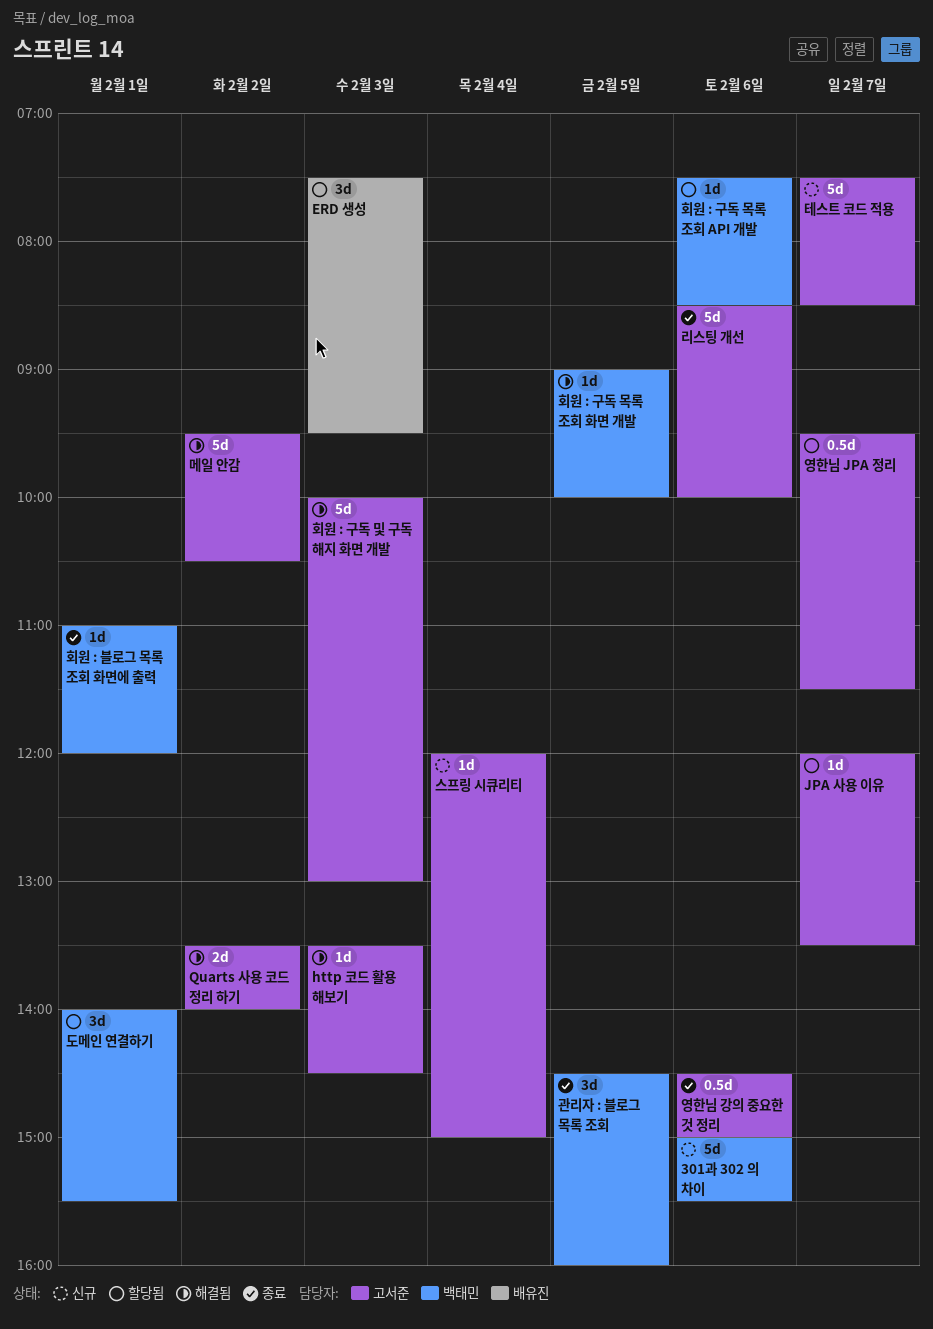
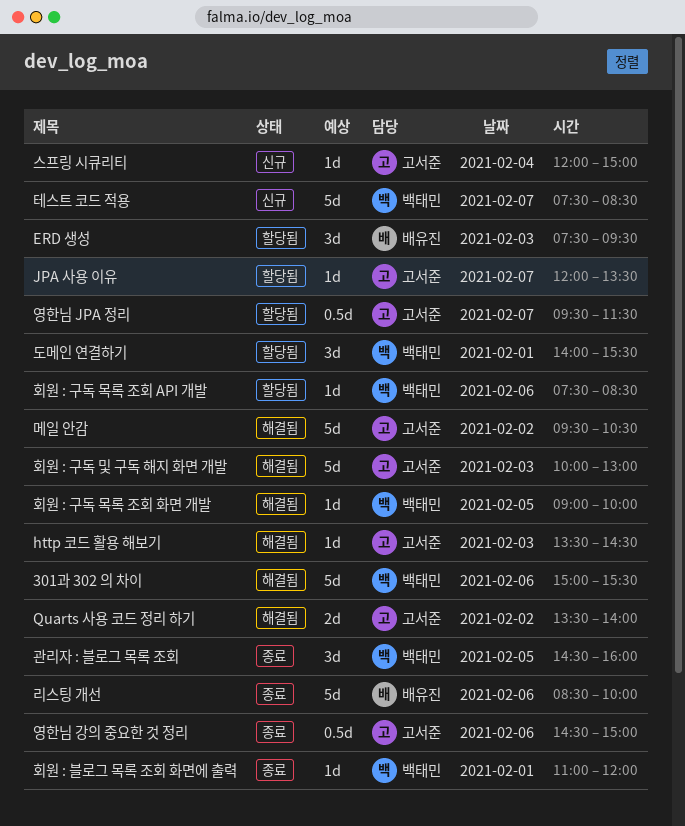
301과 302 의 차이, status: 신규 -> 해결됨
리스팅 개선, owner: 고서준 -> 배유진
테스트 코드 적용, owner: 고서준 -> 백태민

